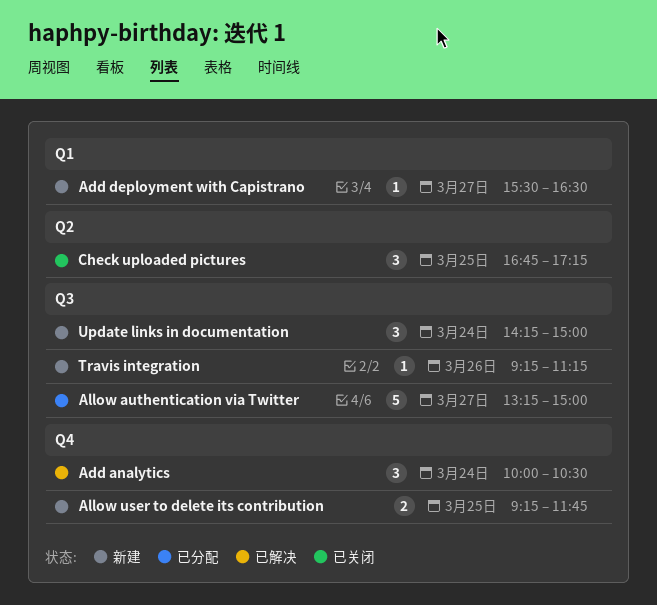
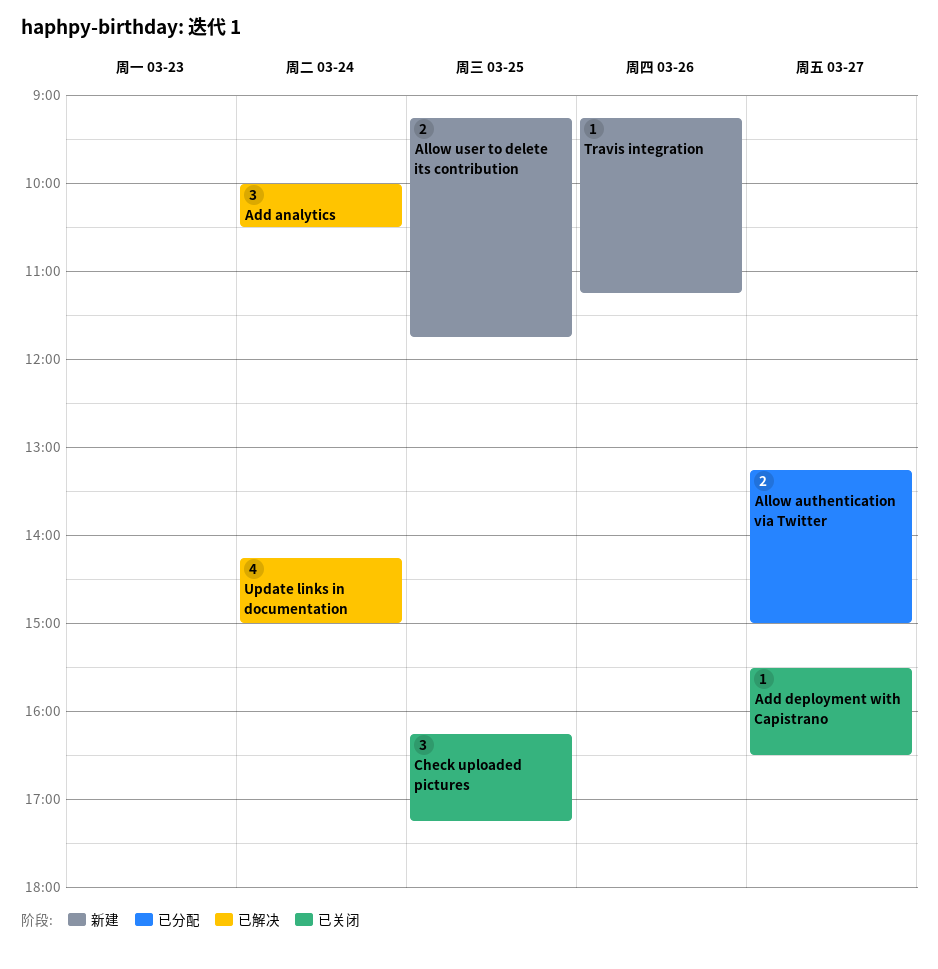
Add deployment with Capistrano, status: 新建 -> 已关闭
Allow authentication via Twitter, estimate: 5 -> 2
Check uploaded pictures, begins: 16:45 -> 16:15
Update links in documentation, status: 新建 -> 已解决
Update links in documentation, estimate: 3 -> 4

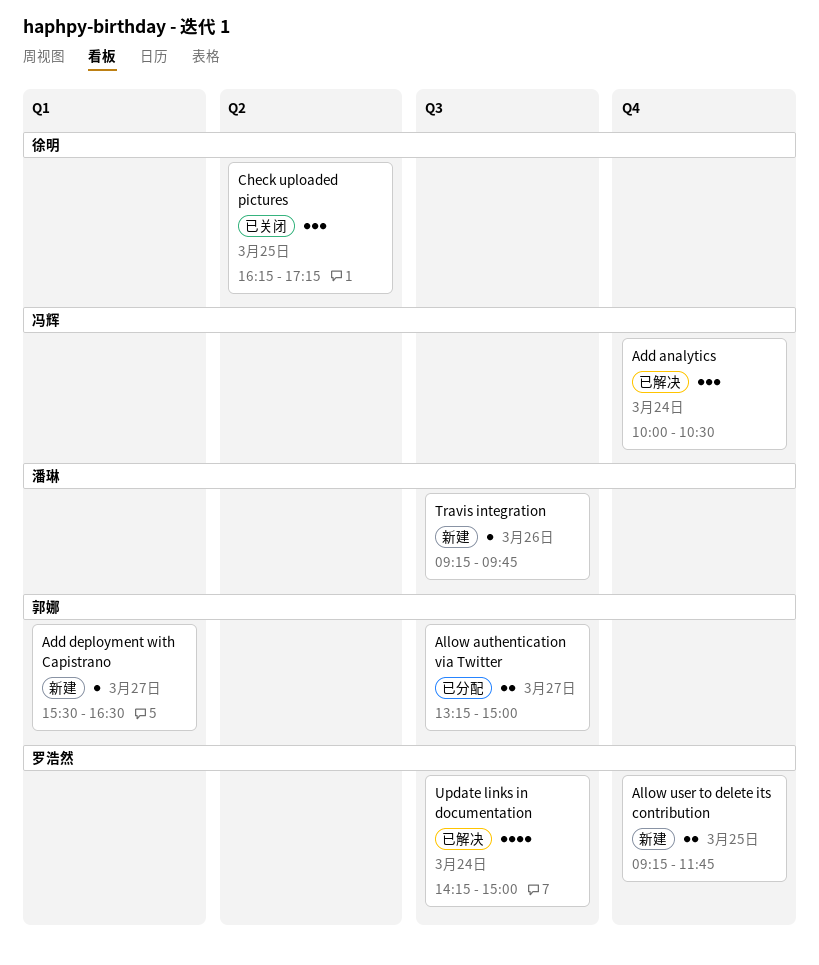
Add deployment with Capistrano, status: 已关闭 -> 新建
Travis integration, ends: 11:15 -> 09:45

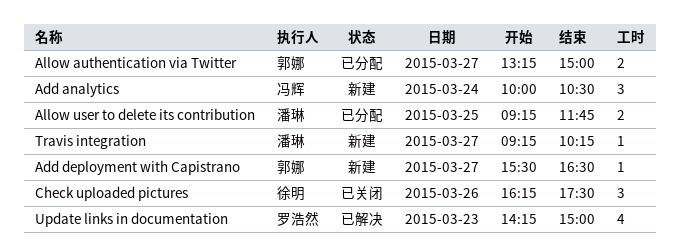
Add analytics, status: 已解决 -> 新建
Allow user to delete its contribution, status: 新建 -> 已分配
Allow user to delete its contribution, owner: 罗浩然 -> 潘琳
Check uploaded pictures, day: Mar 25 -> Mar 26
Check uploaded pictures, ends: 17:15 -> 17:30
Travis integration, day: Mar 26 -> Mar 27
Travis integration, ends: 09:45 -> 10:15
Update links in documentation, day: Mar 24 -> Mar 23

